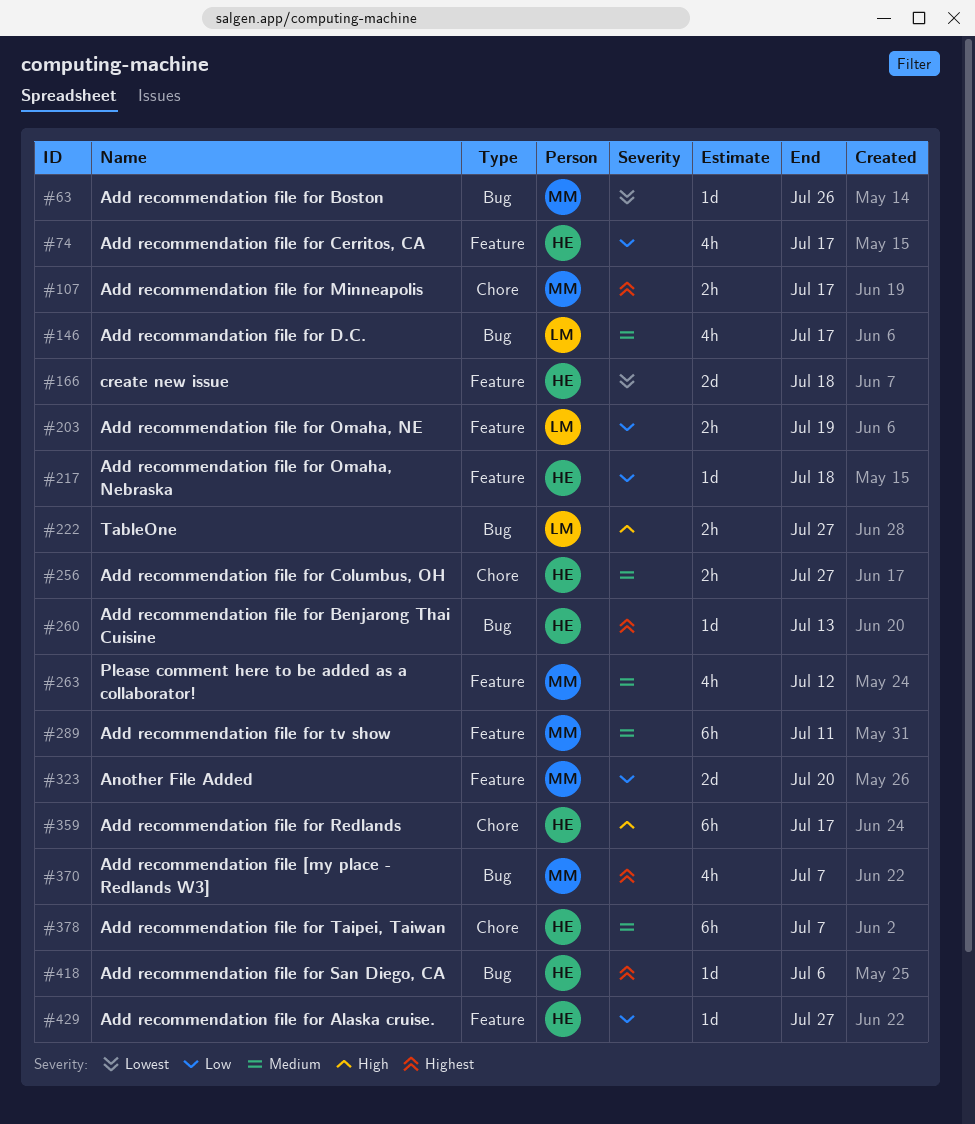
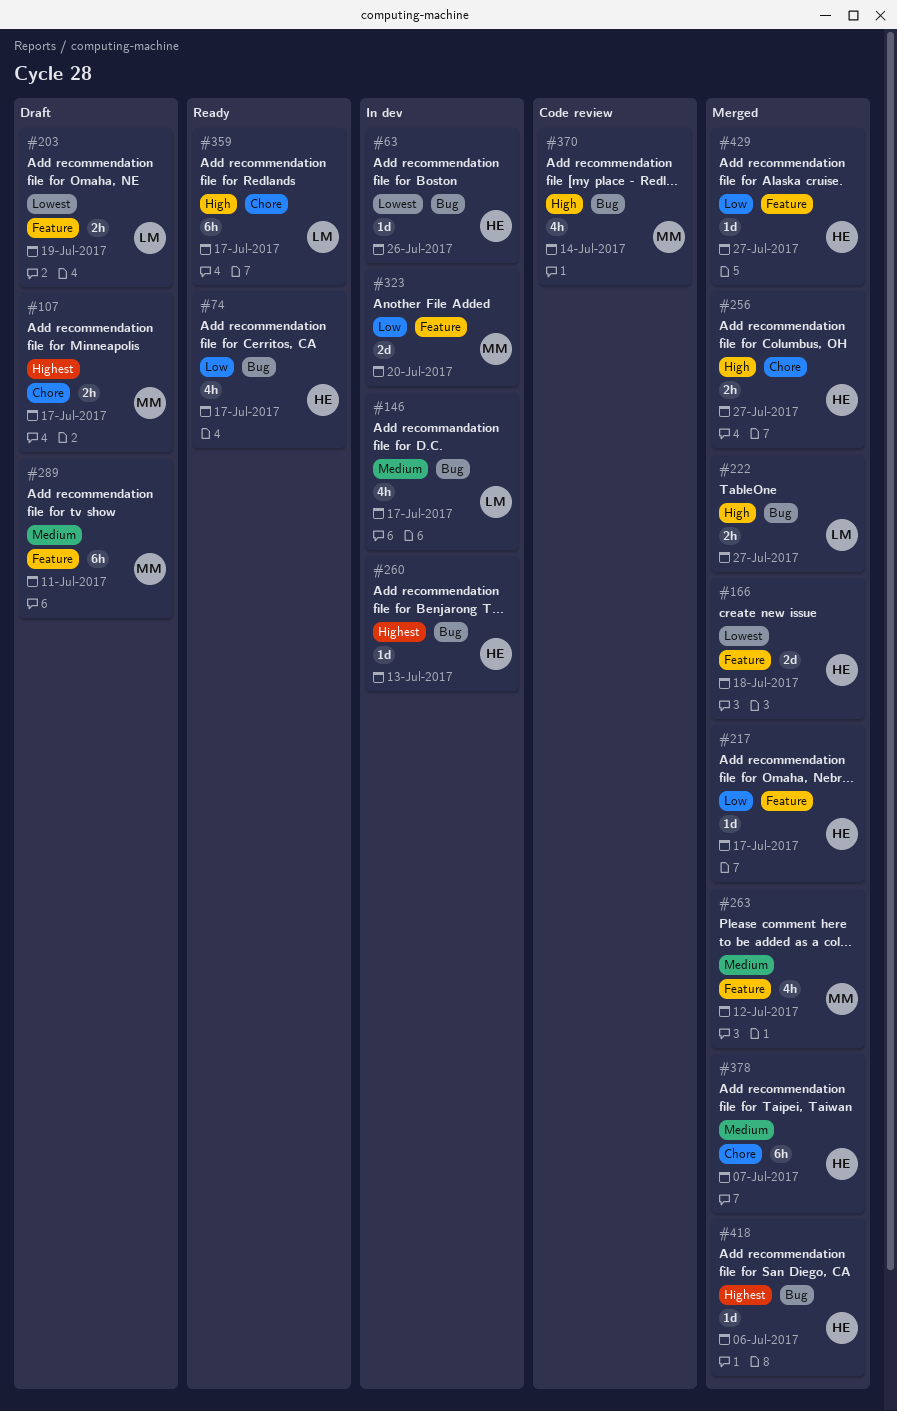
#63, owner: MM -> HE
#74, label: Feature -> Bug
#203, priority: Low -> Lowest
#217, due: Jul 18 -> Jul 17
#256, priority: Medium -> High
#359, owner: HE -> LM
#370, priority: Highest -> High
#370, due: Jul 7 -> Jul 14

